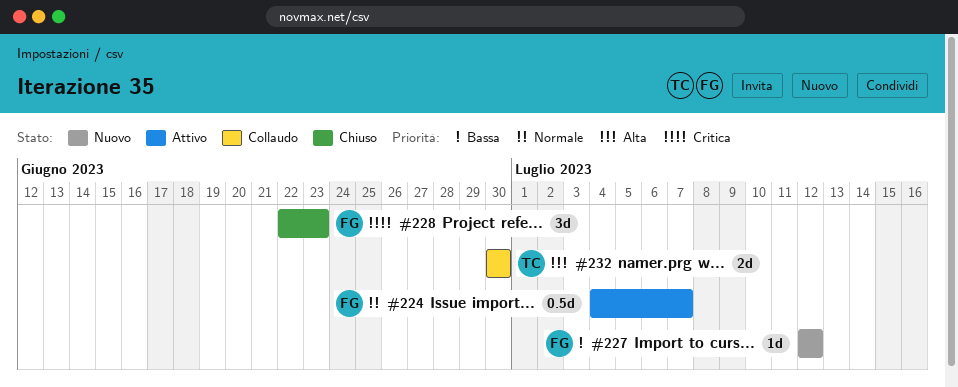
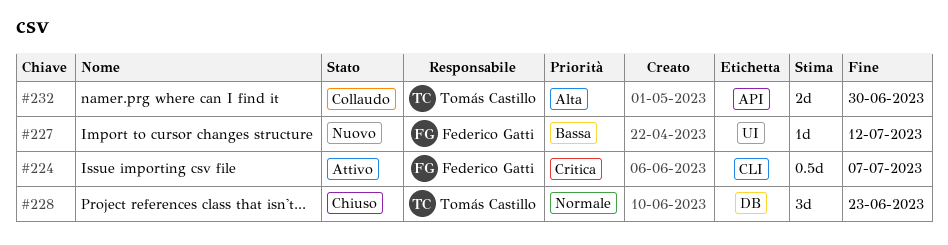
#224, priority: Normale -> Critica
#228, owner: Federico Gatti -> Tomás Castillo
#228, priority: Critica -> Normale

